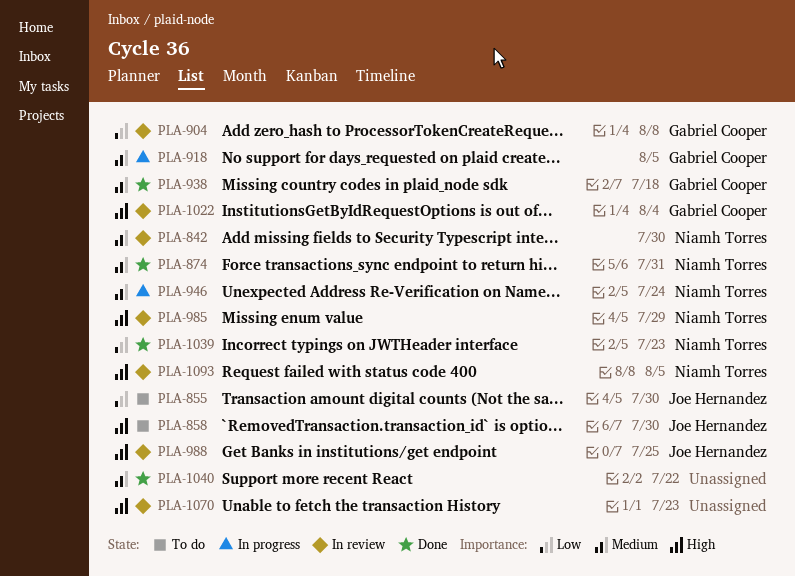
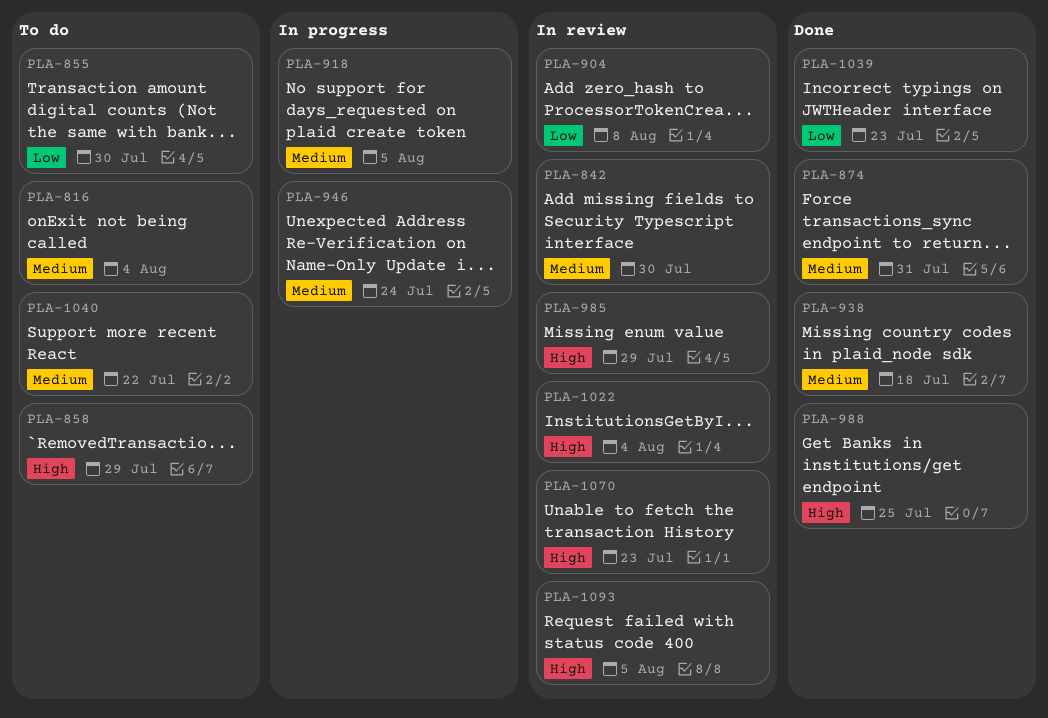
PLA-816: none -> present
PLA-858, due: Jul 30 -> Jul 29
PLA-988, status: In review -> Done
PLA-1040, status: Done -> To do

